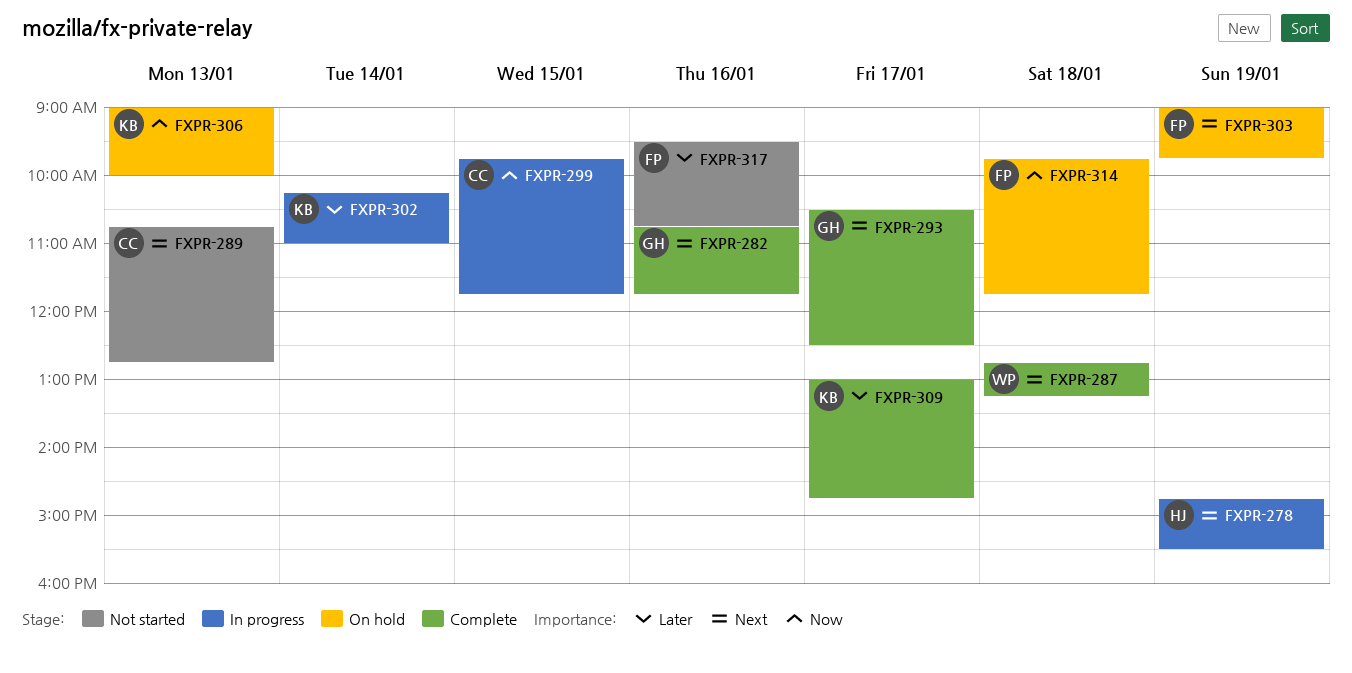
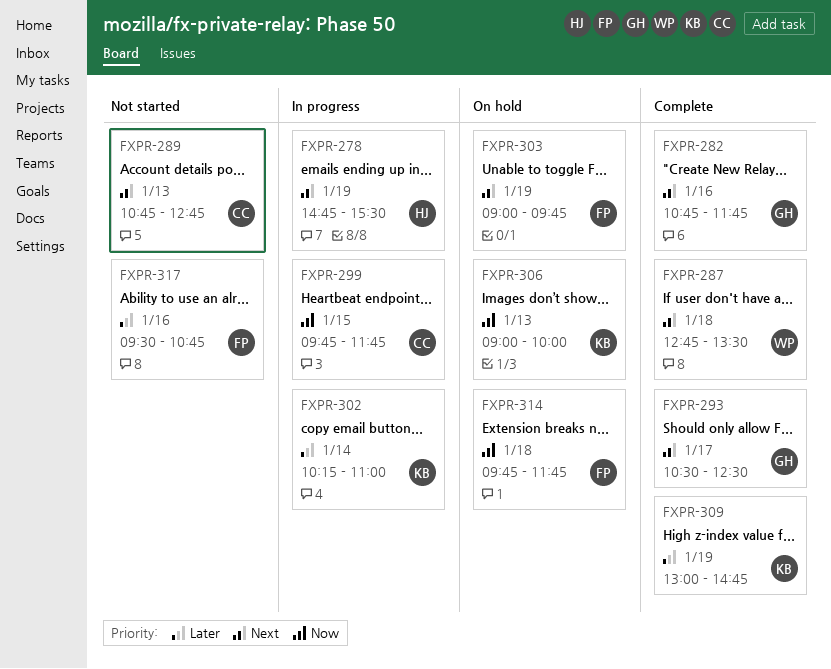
FXPR-287, ends: 13:15 -> 13:30
FXPR-309, day: Jan 17 -> Jan 19

